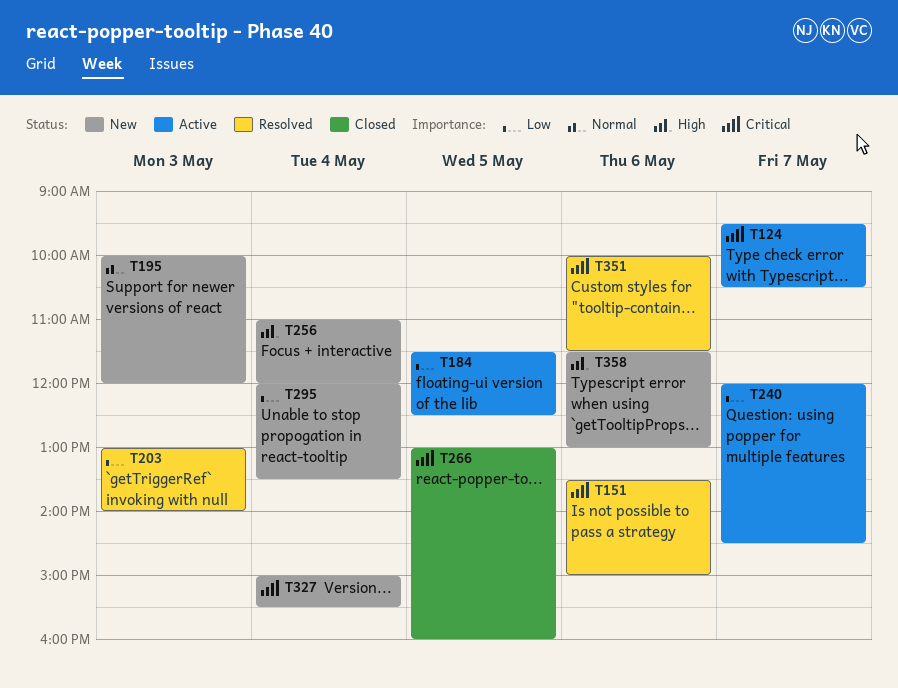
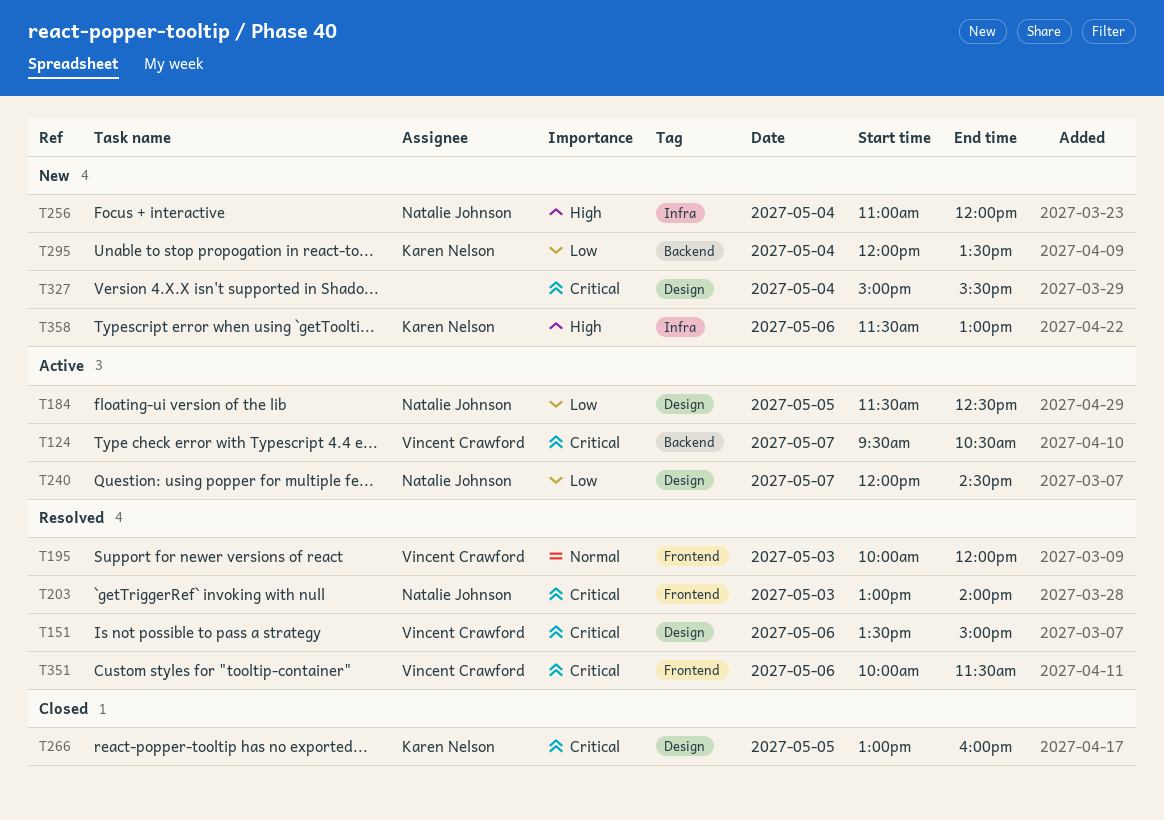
T195, status: New -> Resolved
T203, priority: Low -> Critical

